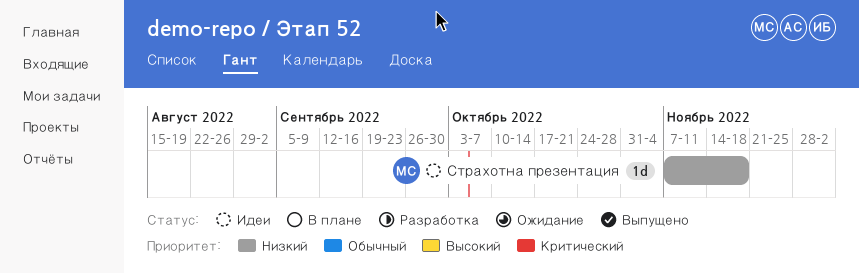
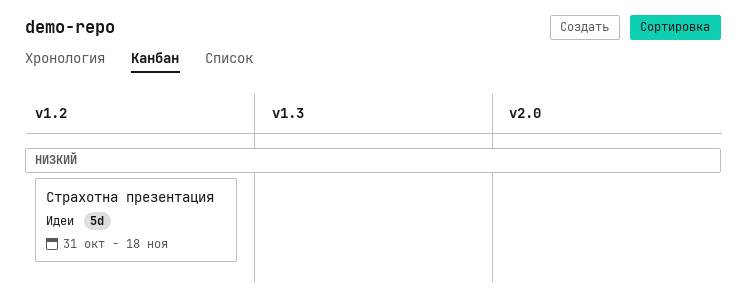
Страхотна презентация, estimate: 1d -> 5d
Страхотна презентация, start: Nov 7 -> Oct 31

